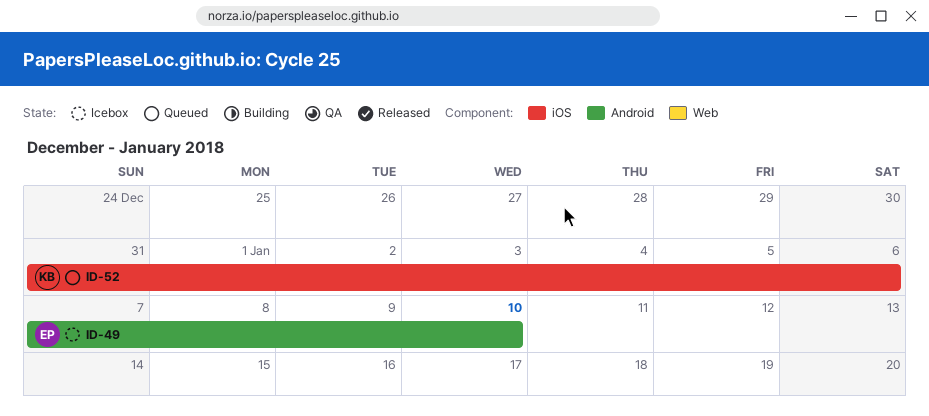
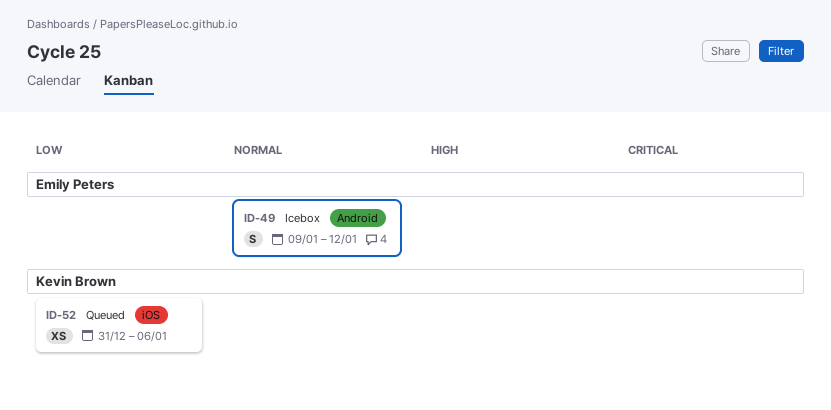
ID-49, start: Jan 7 -> Jan 9
ID-49, due: Jan 10 -> Jan 12

